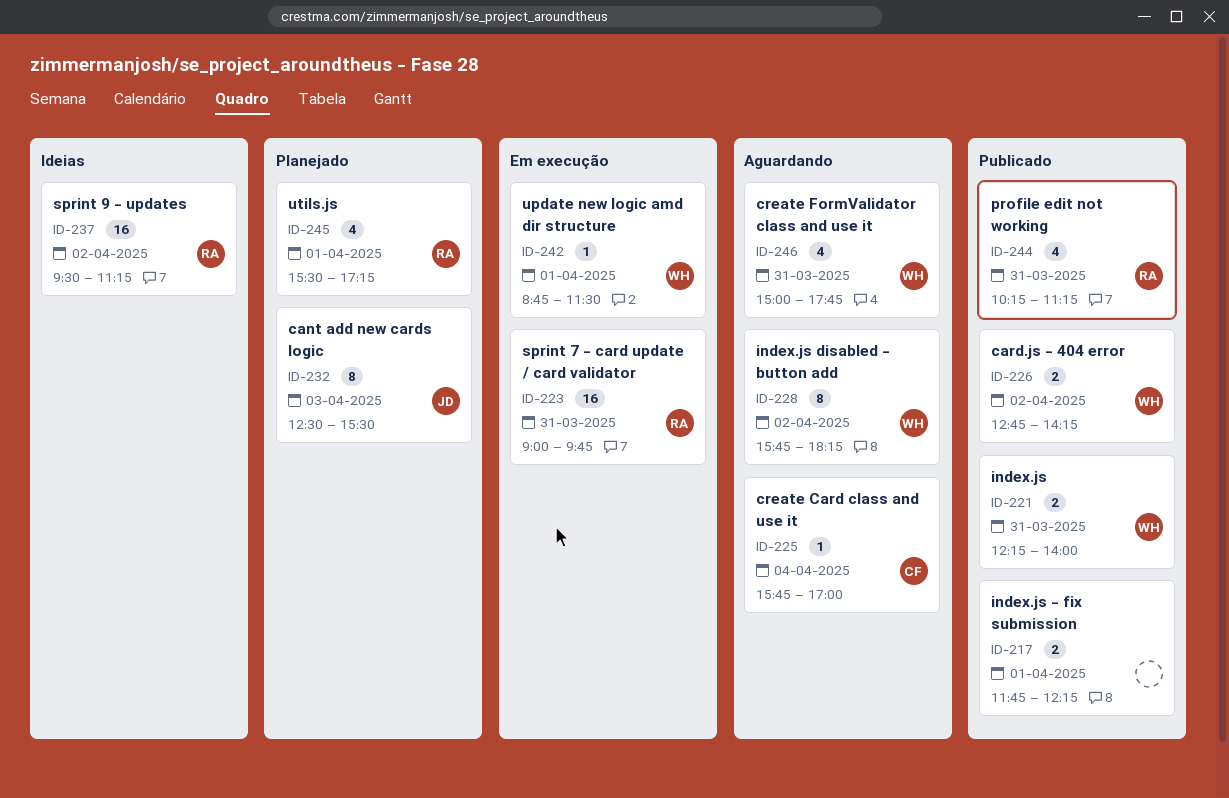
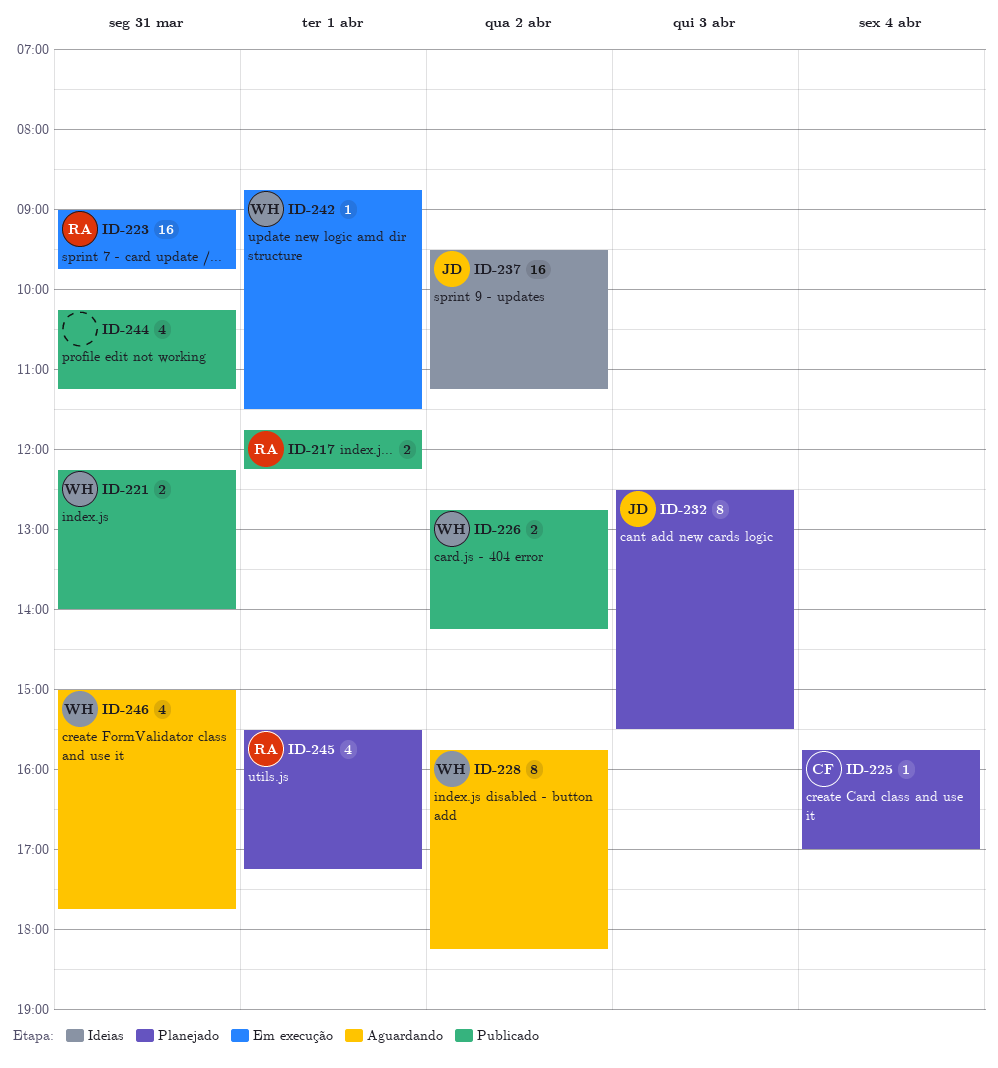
ID-217, owner: none -> RA
ID-225, status: Aguardando -> Planejado
ID-237, owner: RA -> JD
ID-244, owner: RA -> none

